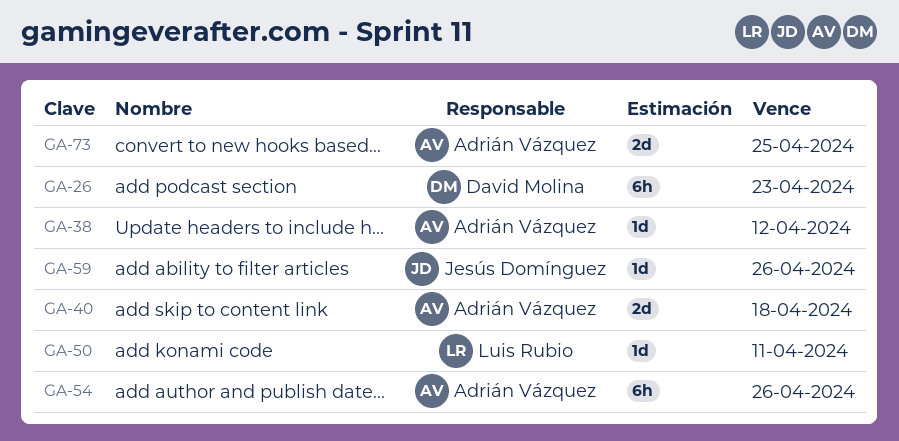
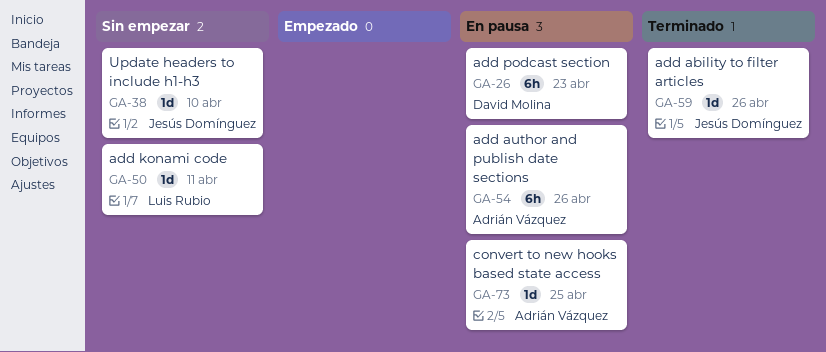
GA-38, owner: Adrián Vázquez -> Jesús Domínguez
GA-38, due: Apr 12 -> Apr 10
GA-40: present -> none
GA-73, estimate: 2d -> 1d

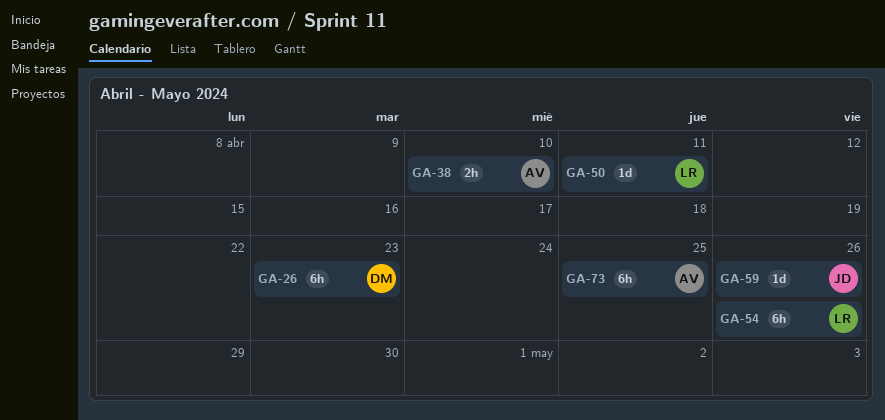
GA-38, owner: Jesús Domínguez -> Adrián Vázquez
GA-38, estimate: 1d -> 2h
GA-54, owner: Adrián Vázquez -> Luis Rubio
GA-73, estimate: 1d -> 6h

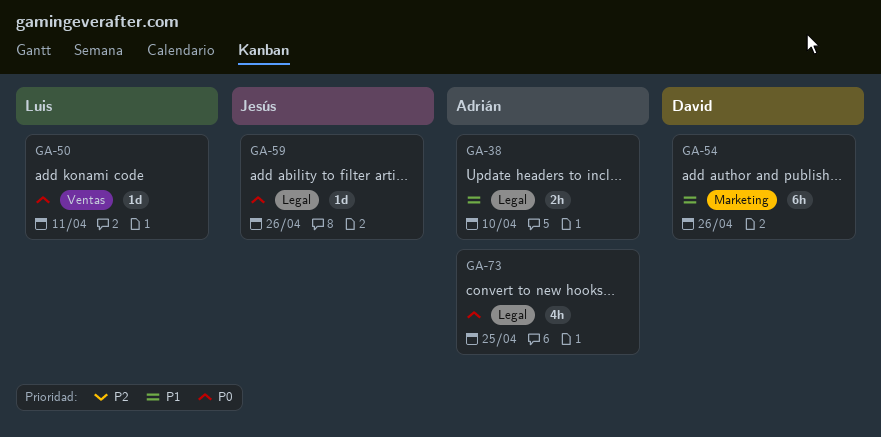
GA-26: present -> none
GA-54, owner: Luis -> David
GA-73, estimate: 6h -> 4h

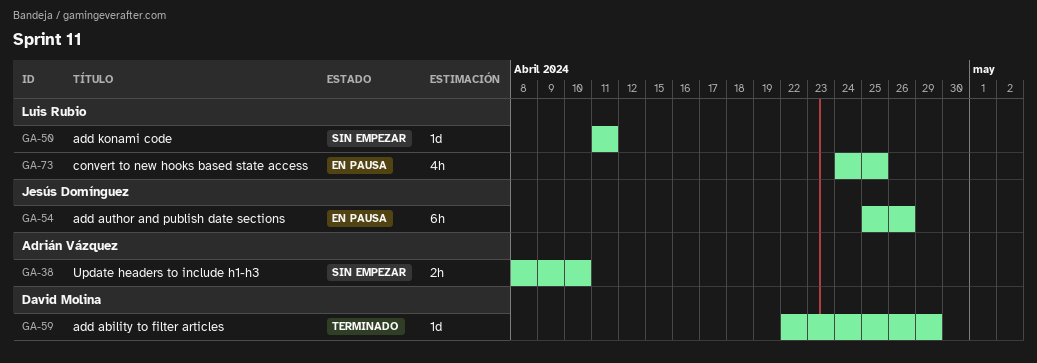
GA-54, owner: David Molina -> Jesús Domínguez
GA-59, owner: Jesús Domínguez -> David Molina
GA-59, due: Apr 26 -> Apr 29
GA-73, owner: Adrián Vázquez -> Luis Rubio

